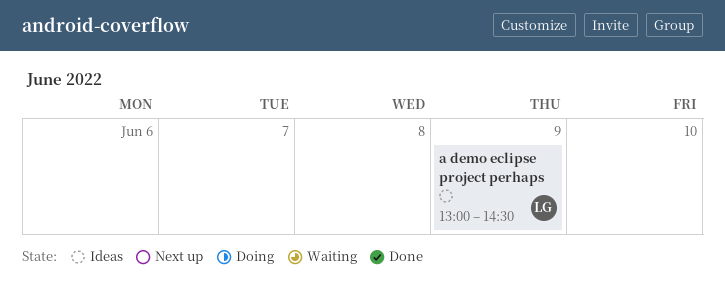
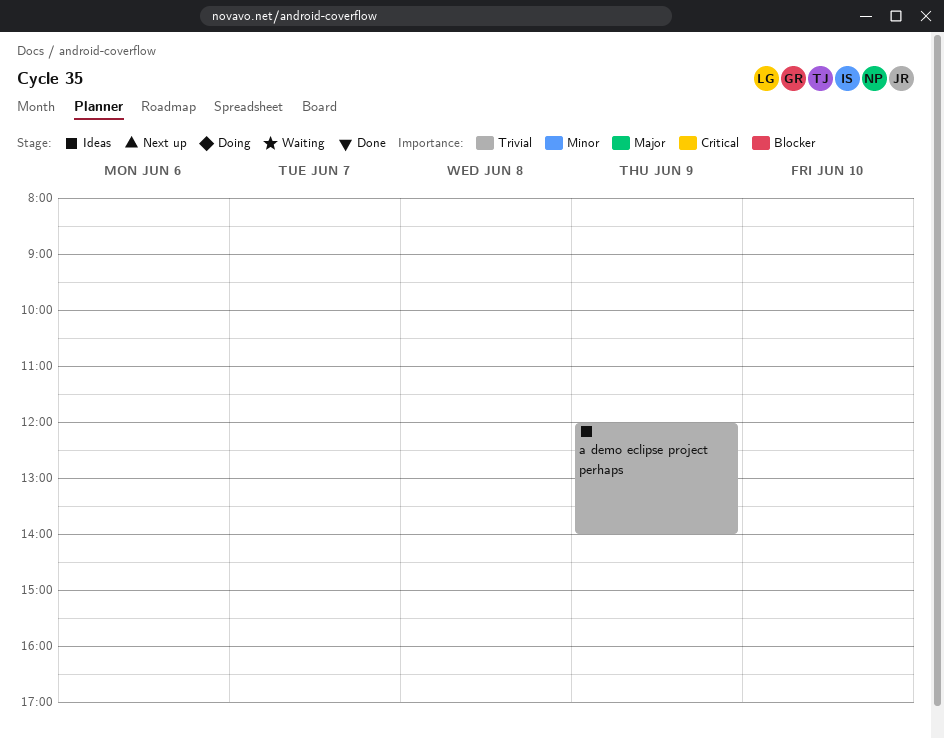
a demo eclipse project perhaps, begins: 13:00 -> 12:00
a demo eclipse project perhaps, ends: 14:30 -> 14:00

